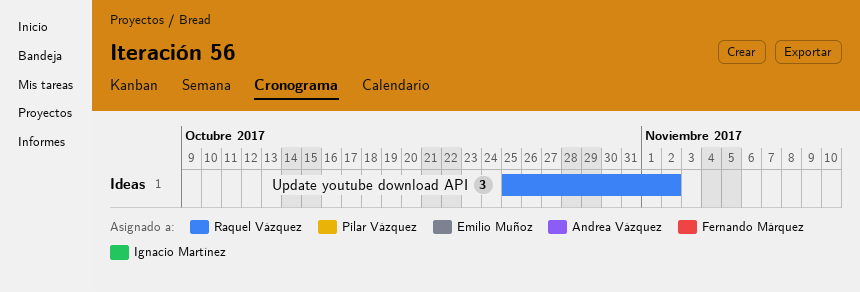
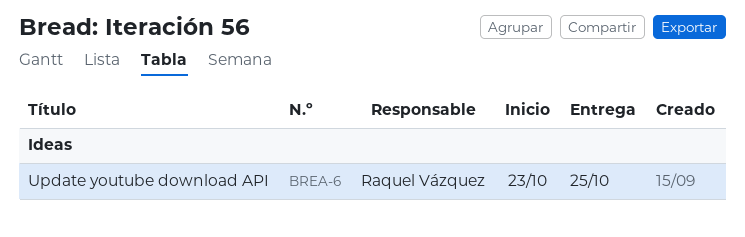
Update youtube download API, start: Oct 25 -> Oct 23
Update youtube download API, due: Nov 2 -> Oct 25

